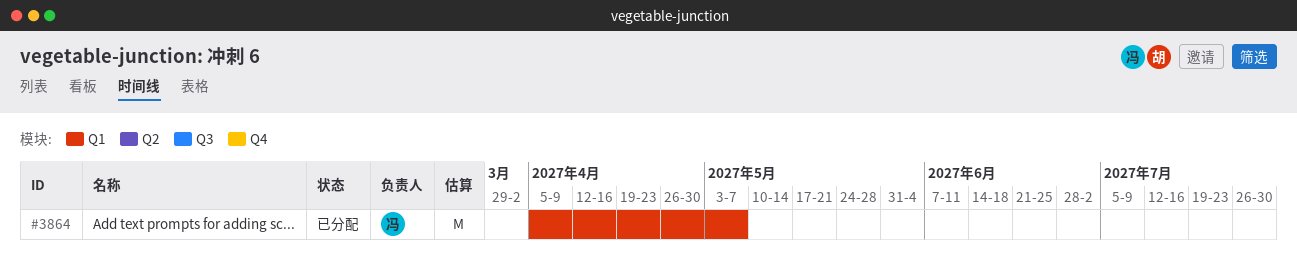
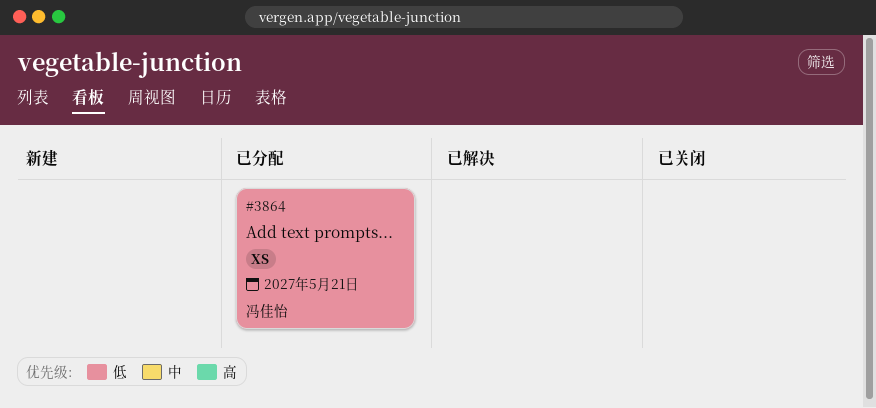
#3864, estimate: M -> XS
#3864, due: May 7 -> May 21

